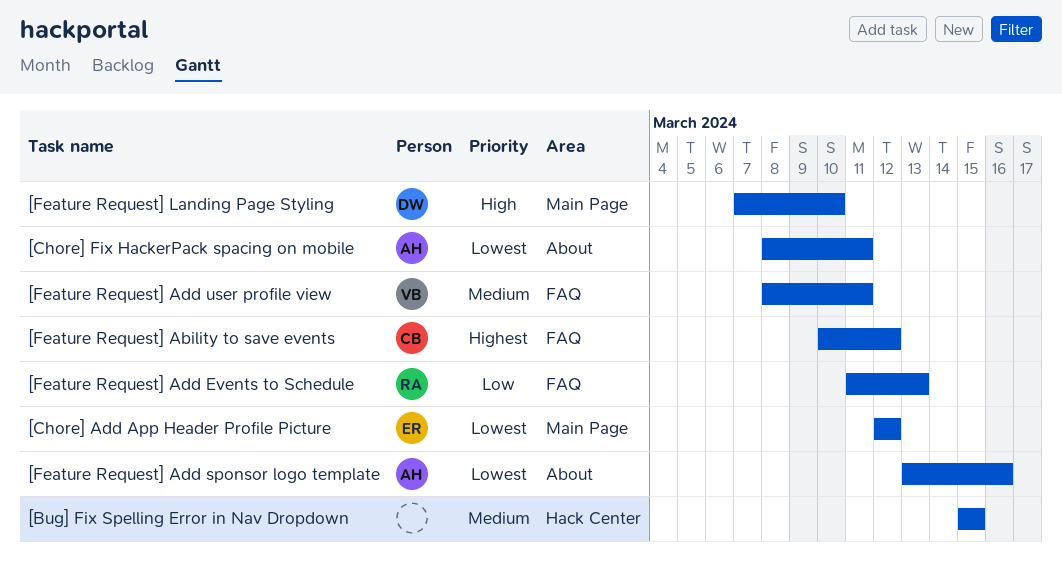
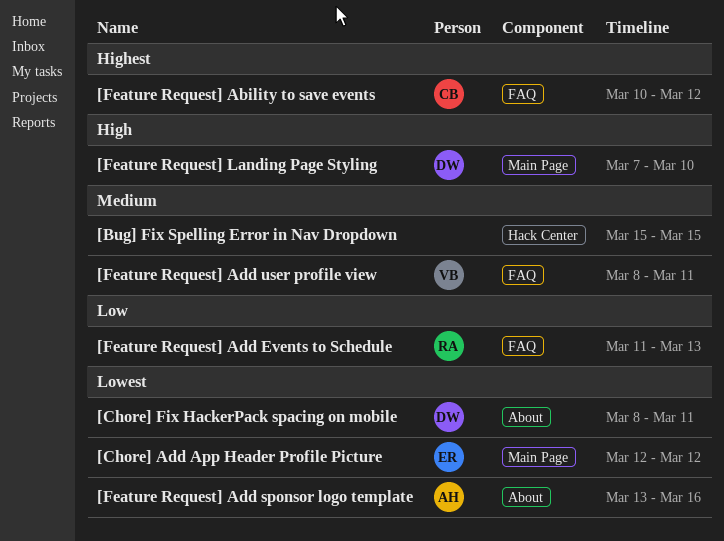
[Chore] Fix HackerPack spacing on mobile, owner: AH -> DW

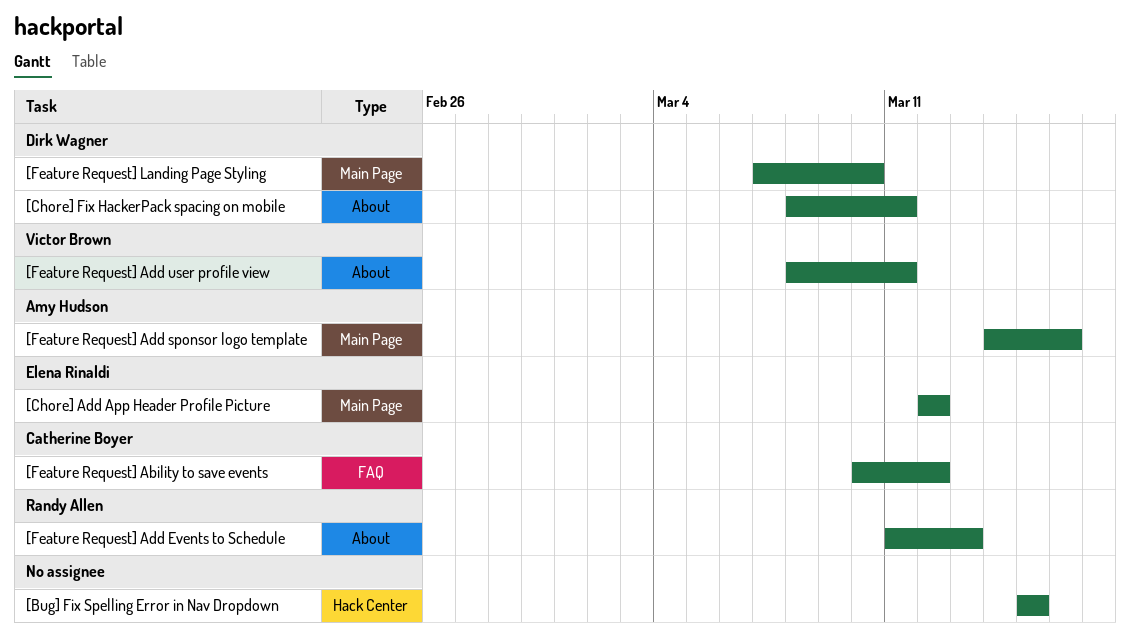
[Feature Request] Add Events to Schedule, label: FAQ -> About
[Feature Request] Add sponsor logo template, label: About -> Main Page
[Feature Request] Add sponsor logo template, start: Mar 13 -> Mar 14
[Feature Request] Add user profile view, label: FAQ -> About

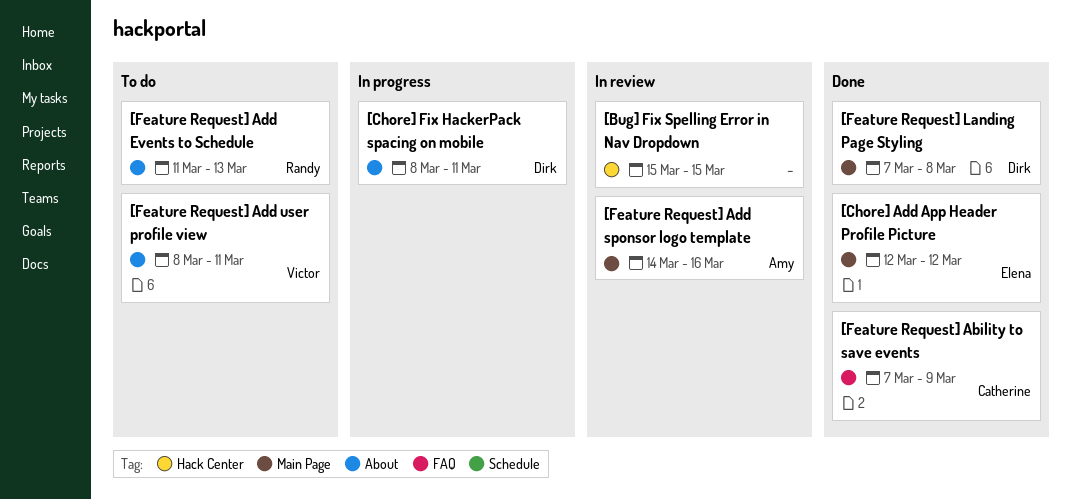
[Feature Request] Ability to save events, start: Mar 10 -> Mar 7
[Feature Request] Ability to save events, due: Mar 12 -> Mar 9
[Feature Request] Landing Page Styling, due: Mar 10 -> Mar 8

